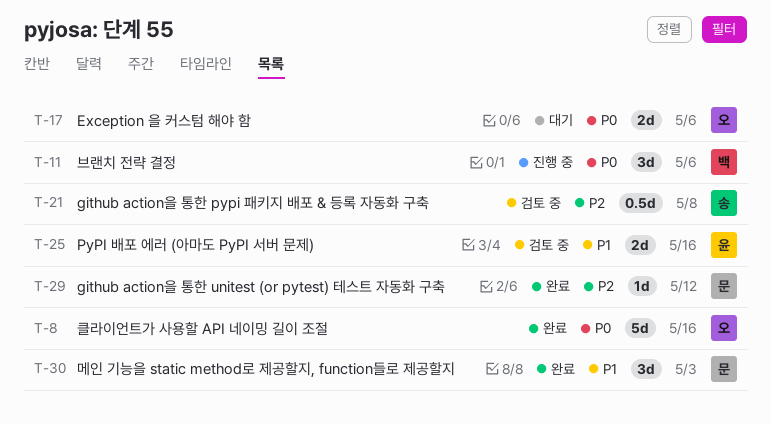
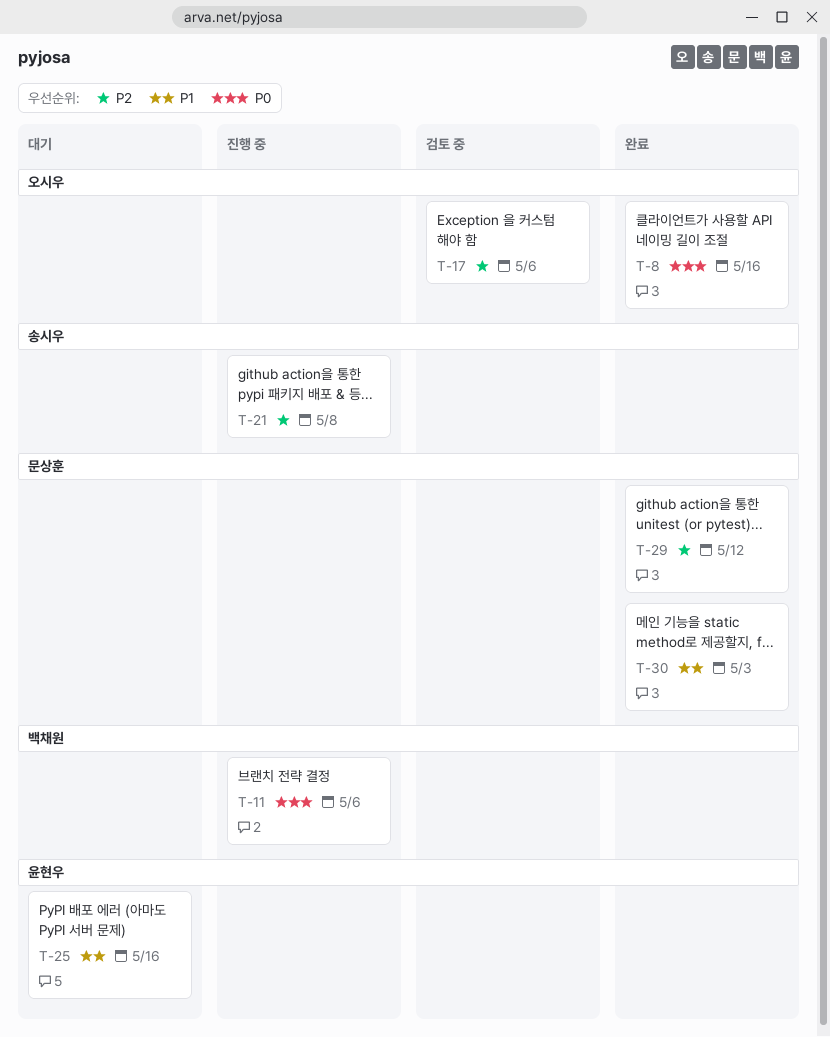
T-17, status: 대기 -> 검토 중
T-17, priority: P0 -> P2
T-21, status: 검토 중 -> 진행 중
T-25, status: 검토 중 -> 대기

